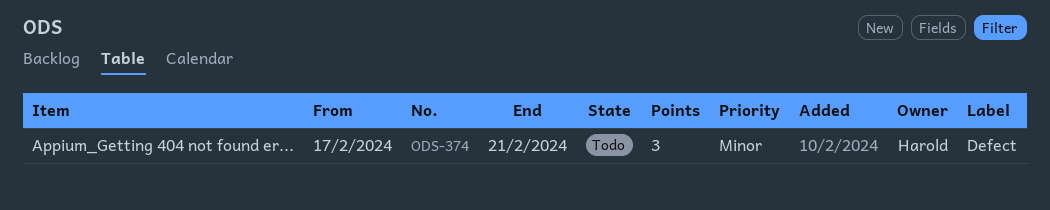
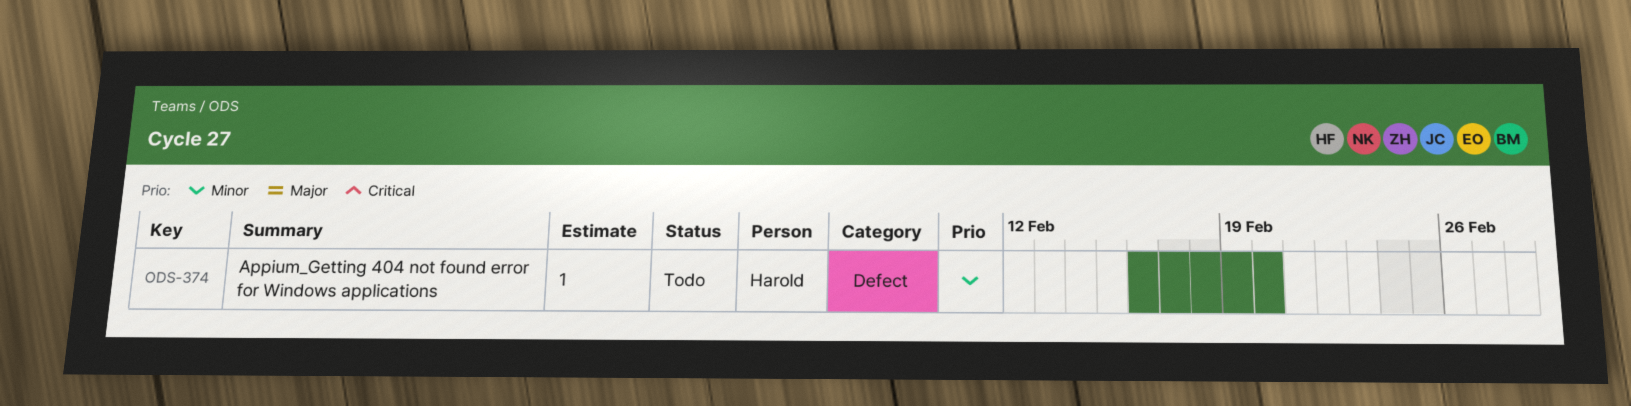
ODS-374, estimate: 3 -> 1
ODS-374, start: Feb 17 -> Feb 16
ODS-374, due: Feb 21 -> Feb 20

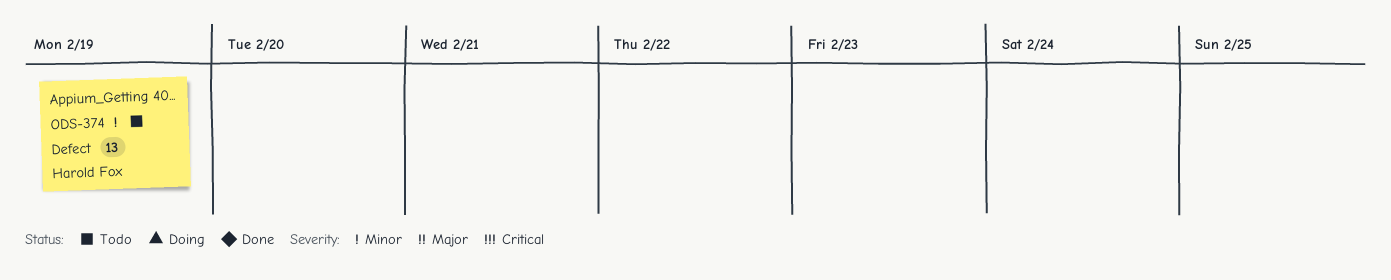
ODS-374, estimate: 1 -> 13
ODS-374, due: Feb 20 -> Feb 19

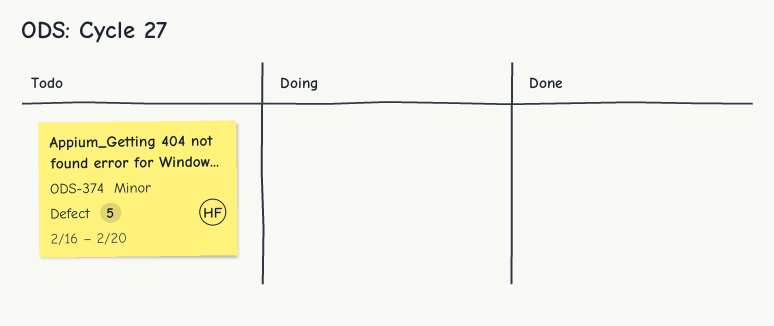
ODS-374, estimate: 13 -> 5
ODS-374, due: Feb 19 -> Feb 20

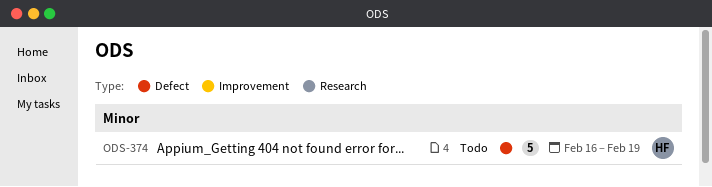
ODS-374, due: Feb 20 -> Feb 19

